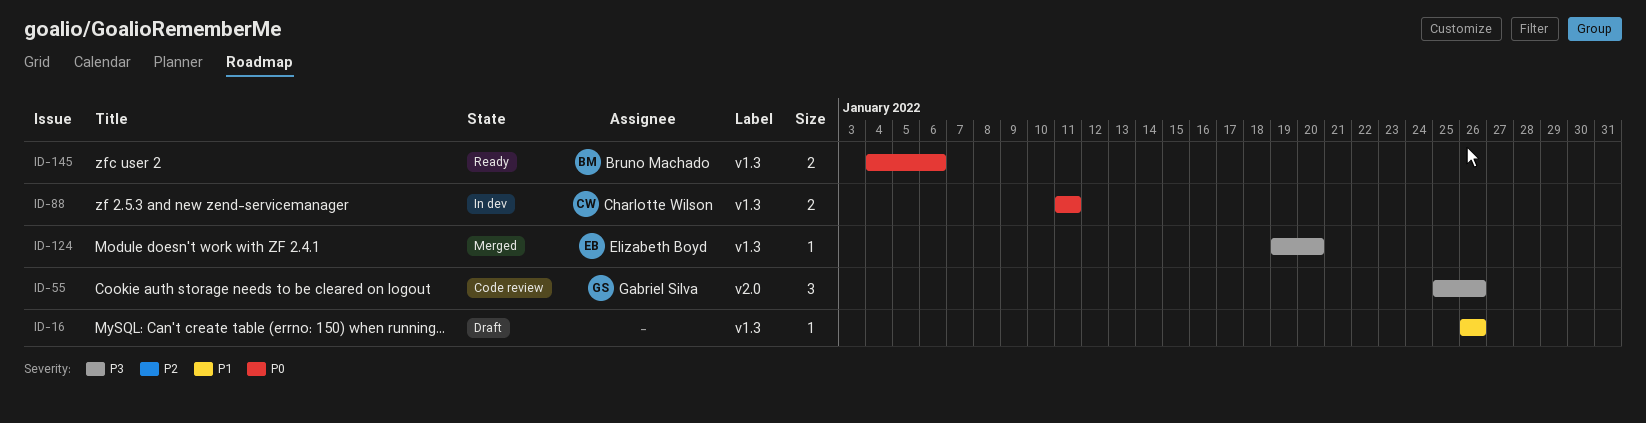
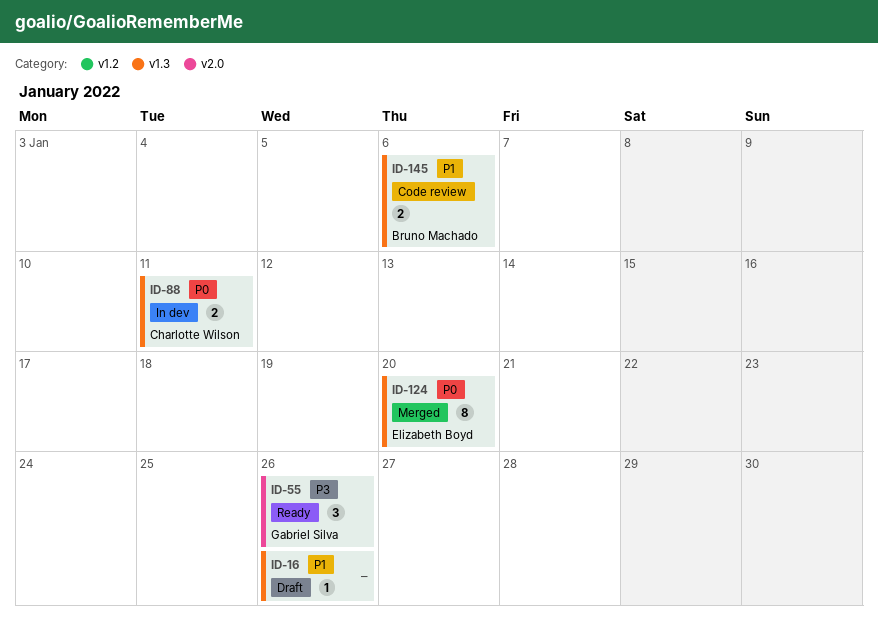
ID-55, status: Code review -> Ready
ID-124, priority: P3 -> P0
ID-124, estimate: 1 -> 8
ID-145, status: Ready -> Code review
ID-145, priority: P0 -> P1

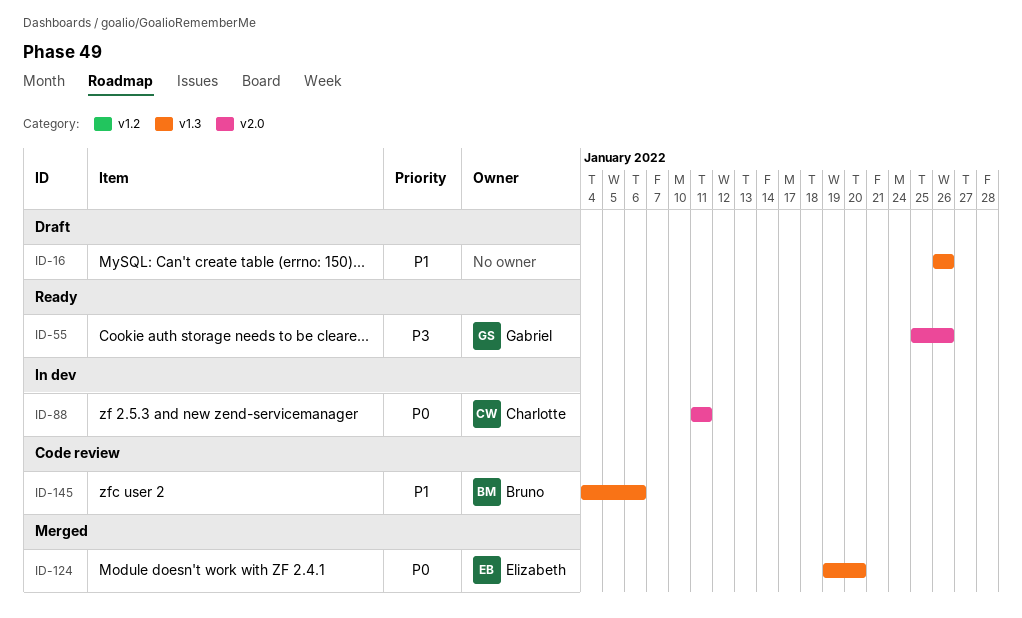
ID-88, label: v1.3 -> v2.0

